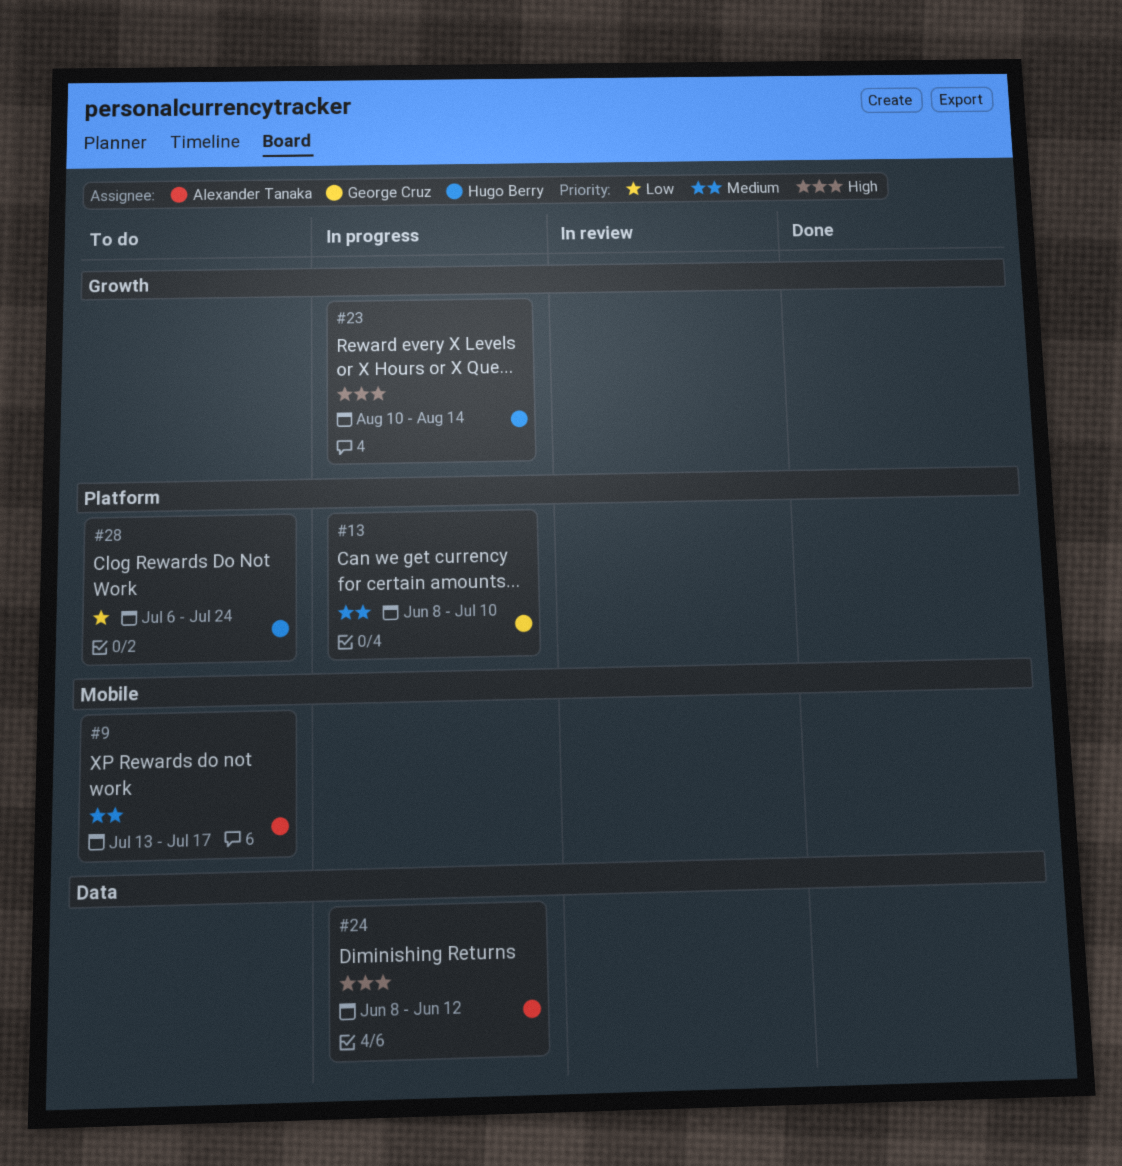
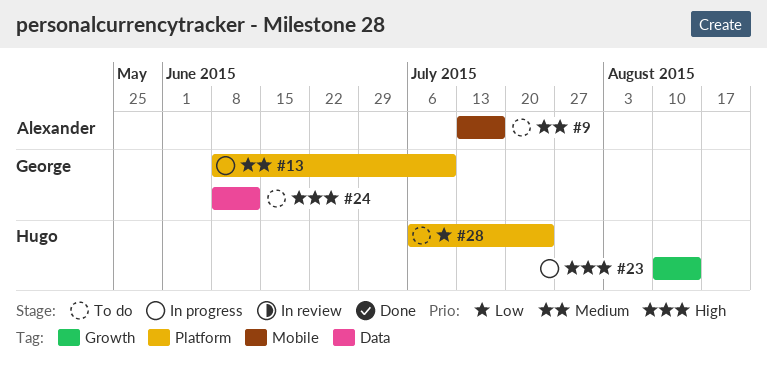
#24, status: In progress -> To do
#24, owner: Alexander Tanaka -> George Cruz

